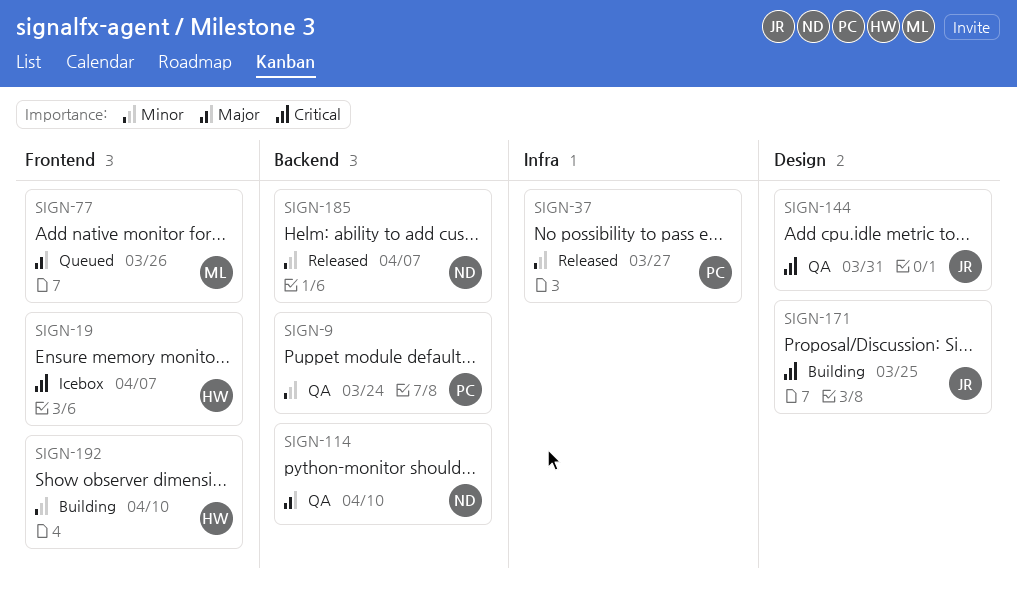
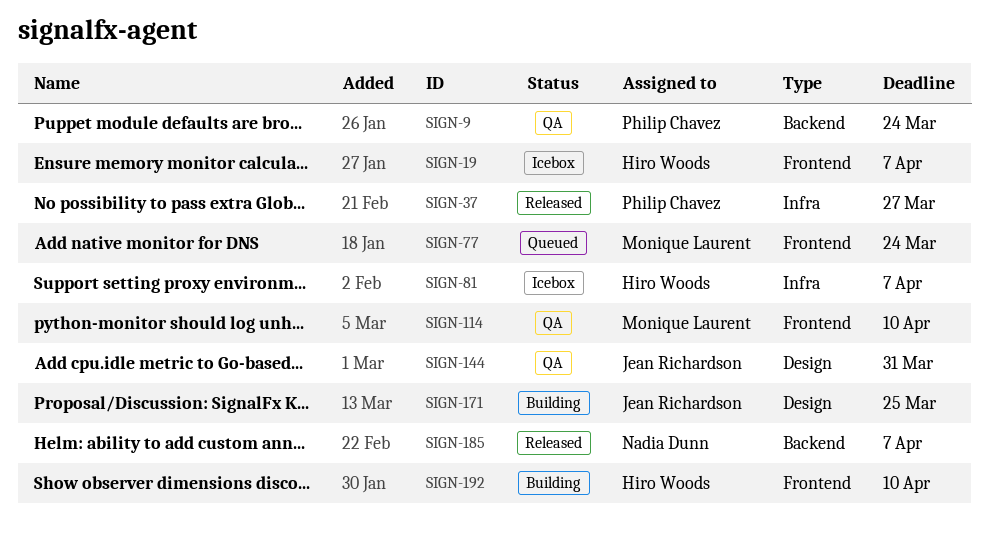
SIGN-77, due: Mar 26 -> Mar 24
SIGN-81: none -> present
SIGN-114, owner: Nadia Dunn -> Monique Laurent
SIGN-114, label: Backend -> Frontend

